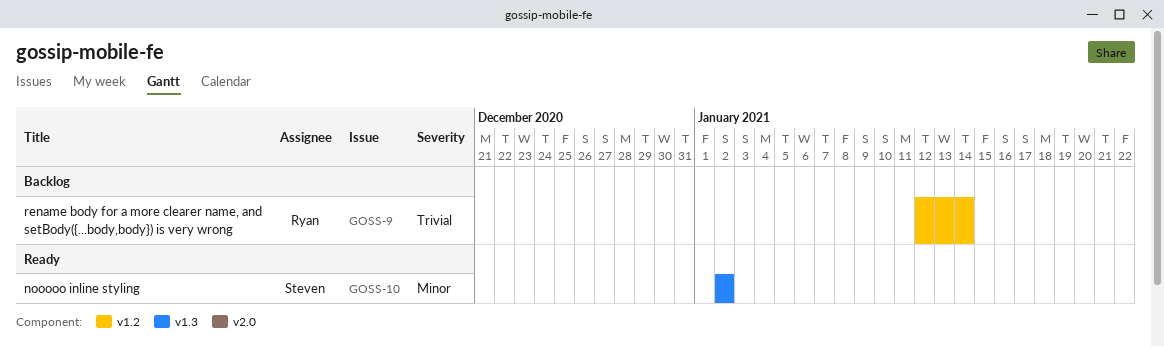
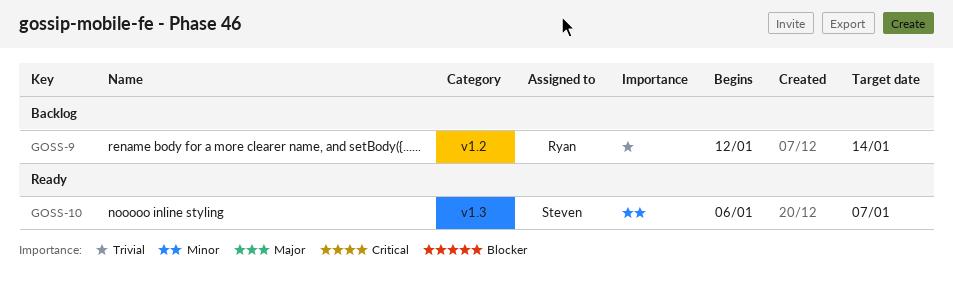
GOSS-10, start: Jan 2 -> Jan 6
GOSS-10, due: Jan 2 -> Jan 7

